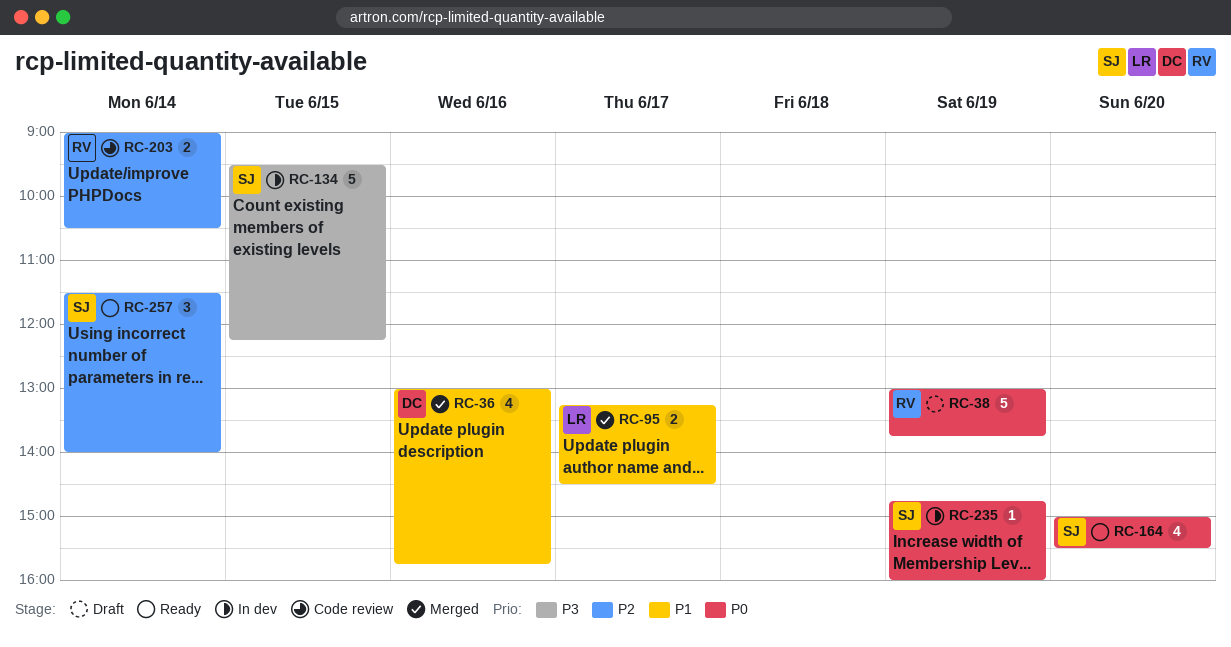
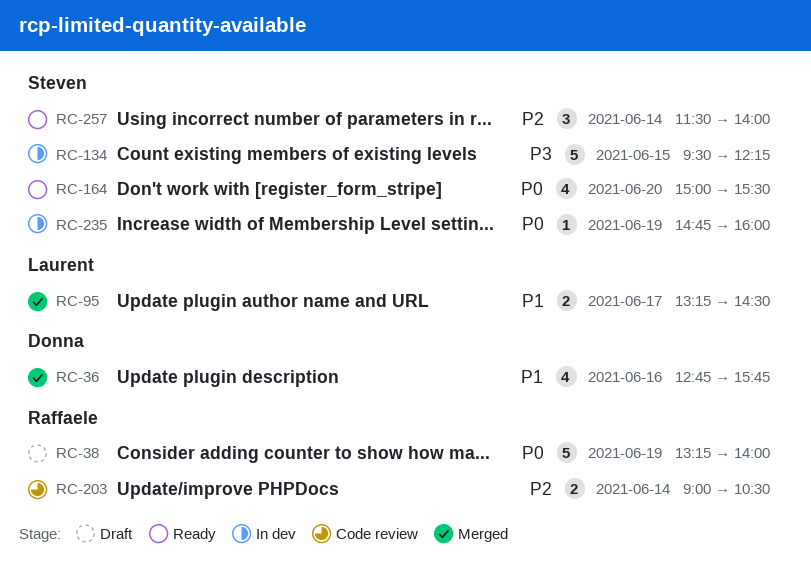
RC-36, begins: 13:00 -> 12:45
RC-38, begins: 13:00 -> 13:15
RC-38, ends: 13:45 -> 14:00

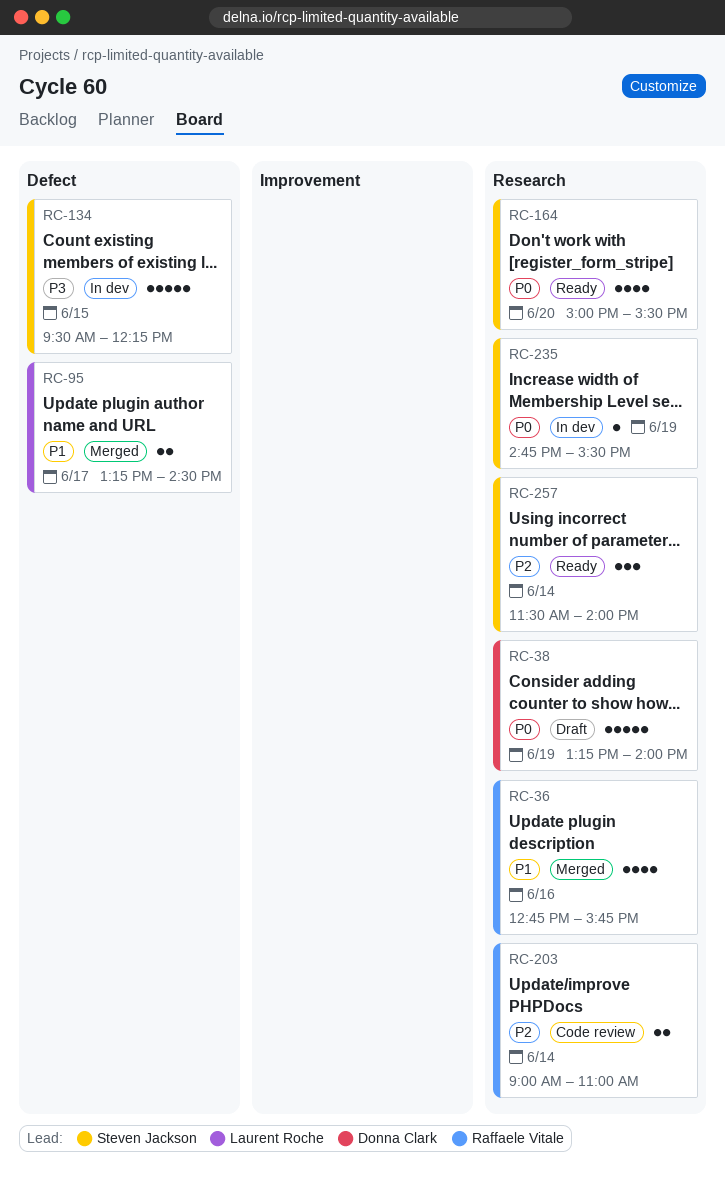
RC-36, owner: Donna Clark -> Raffaele Vitale
RC-38, owner: Raffaele Vitale -> Donna Clark
RC-203, ends: 10:30 -> 11:00
RC-235, ends: 16:00 -> 15:30

